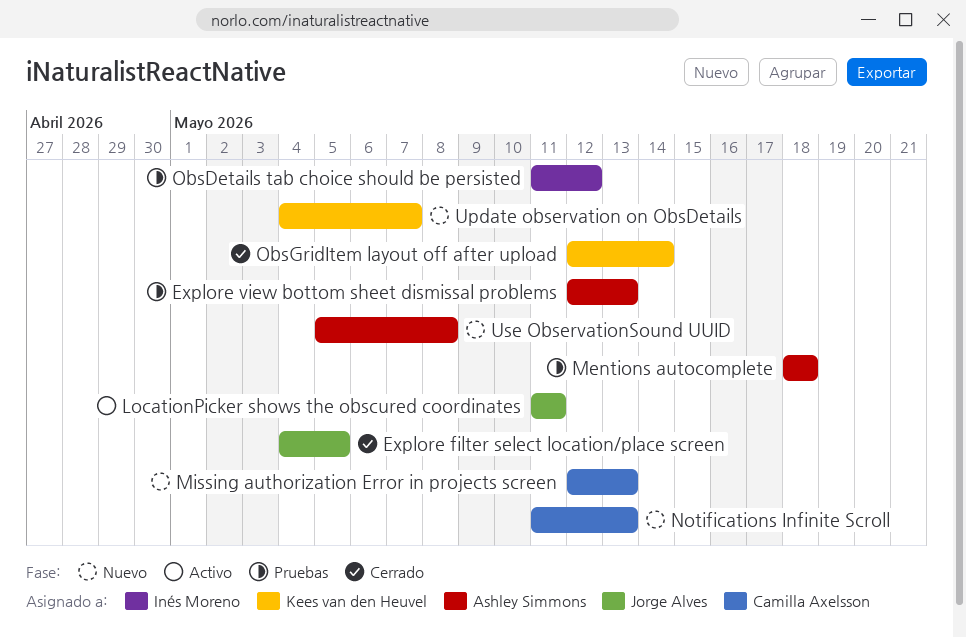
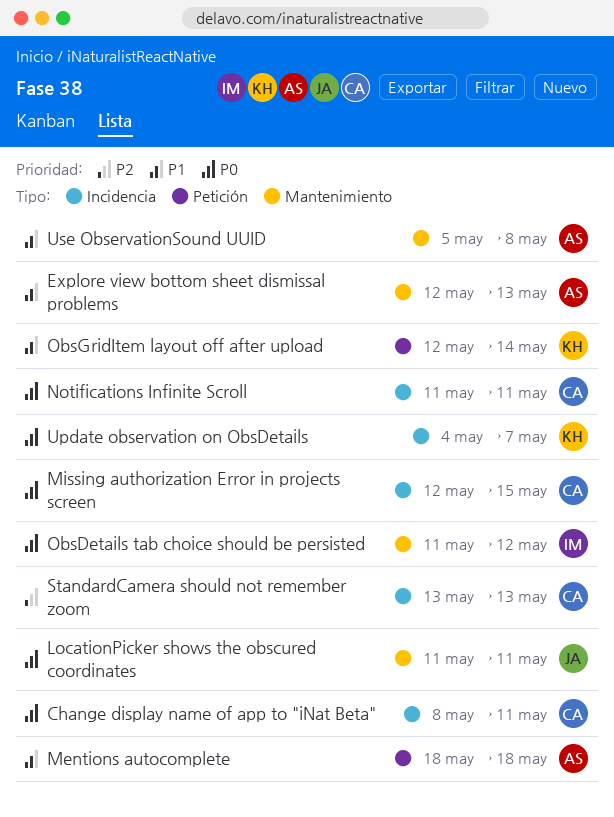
Change display name of app to "iNat Beta": none -> present
Explore filter select location/place screen: present -> none
Missing authorization Error in projects screen, due: May 13 -> May 15
Notifications Infinite Scroll, due: May 13 -> May 11
StandardCamera should not remember zoom: none -> present

